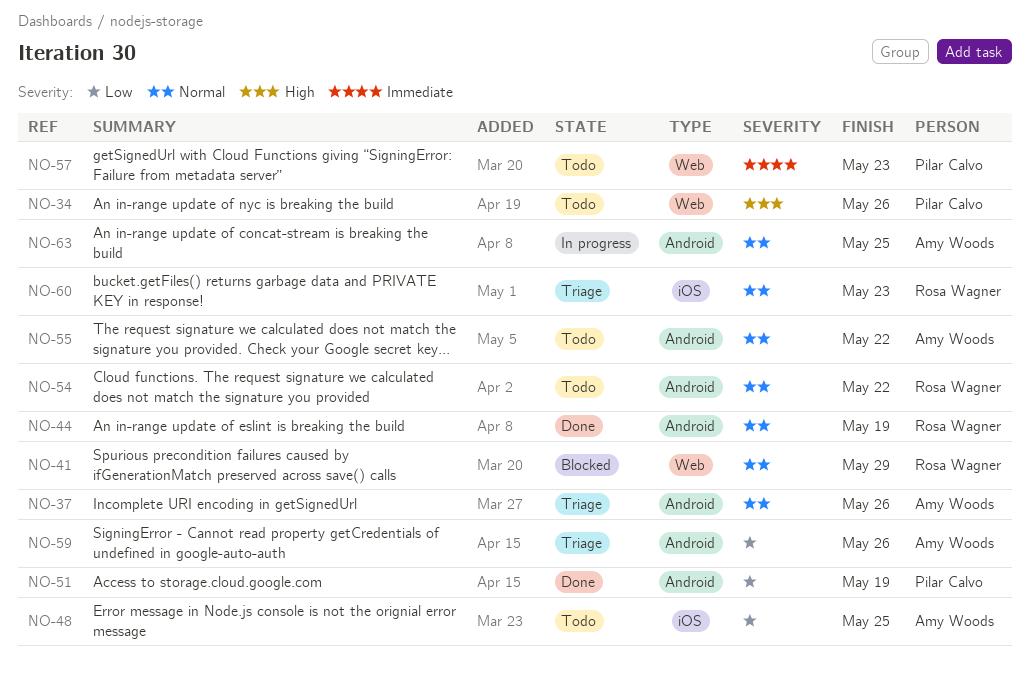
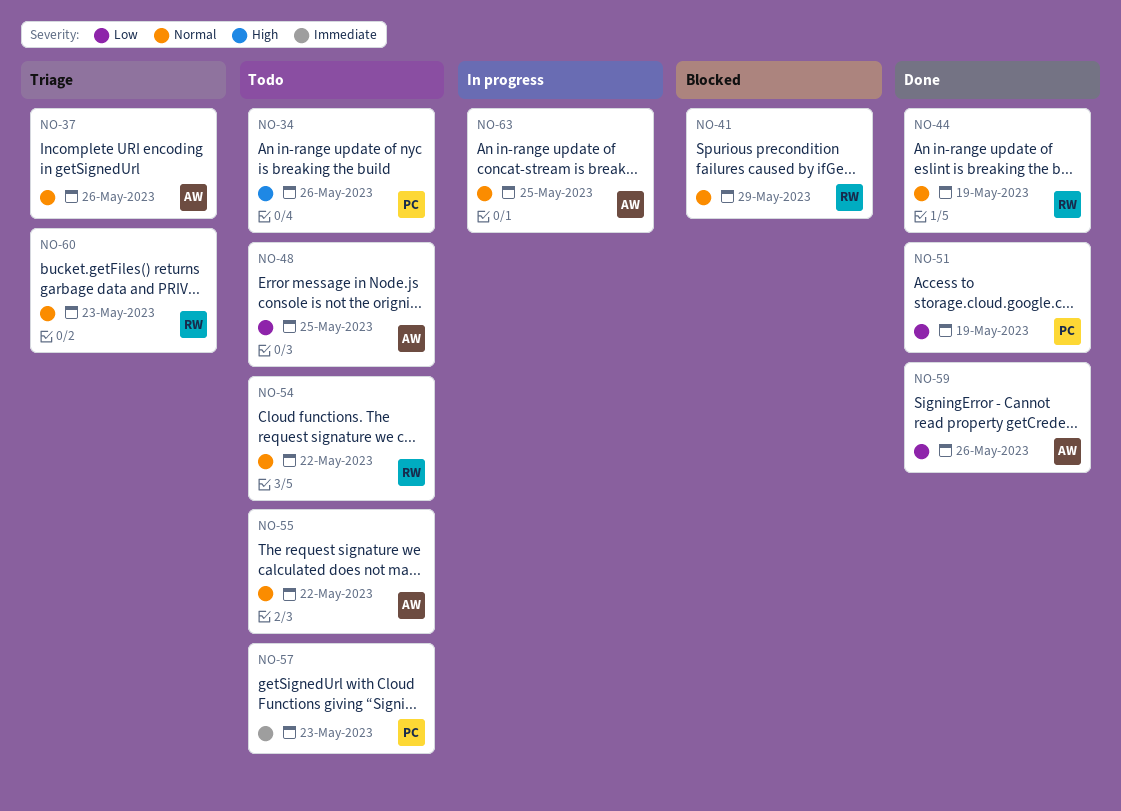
NO-59, status: Triage -> Done

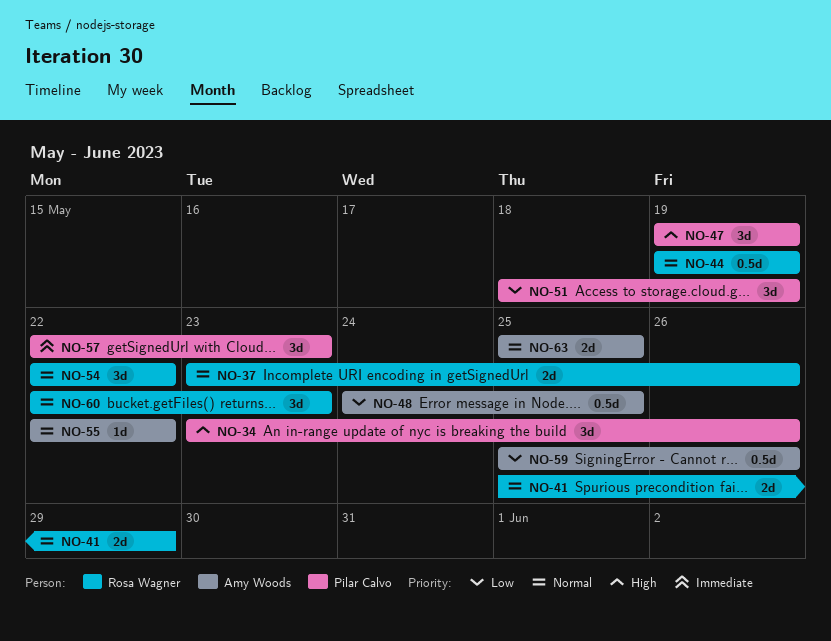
NO-37, owner: Amy Woods -> Rosa Wagner
NO-47: none -> present

